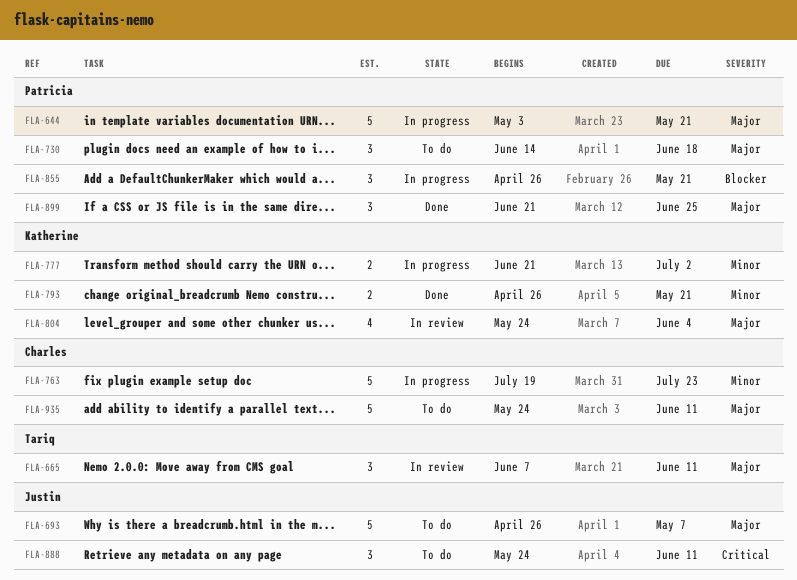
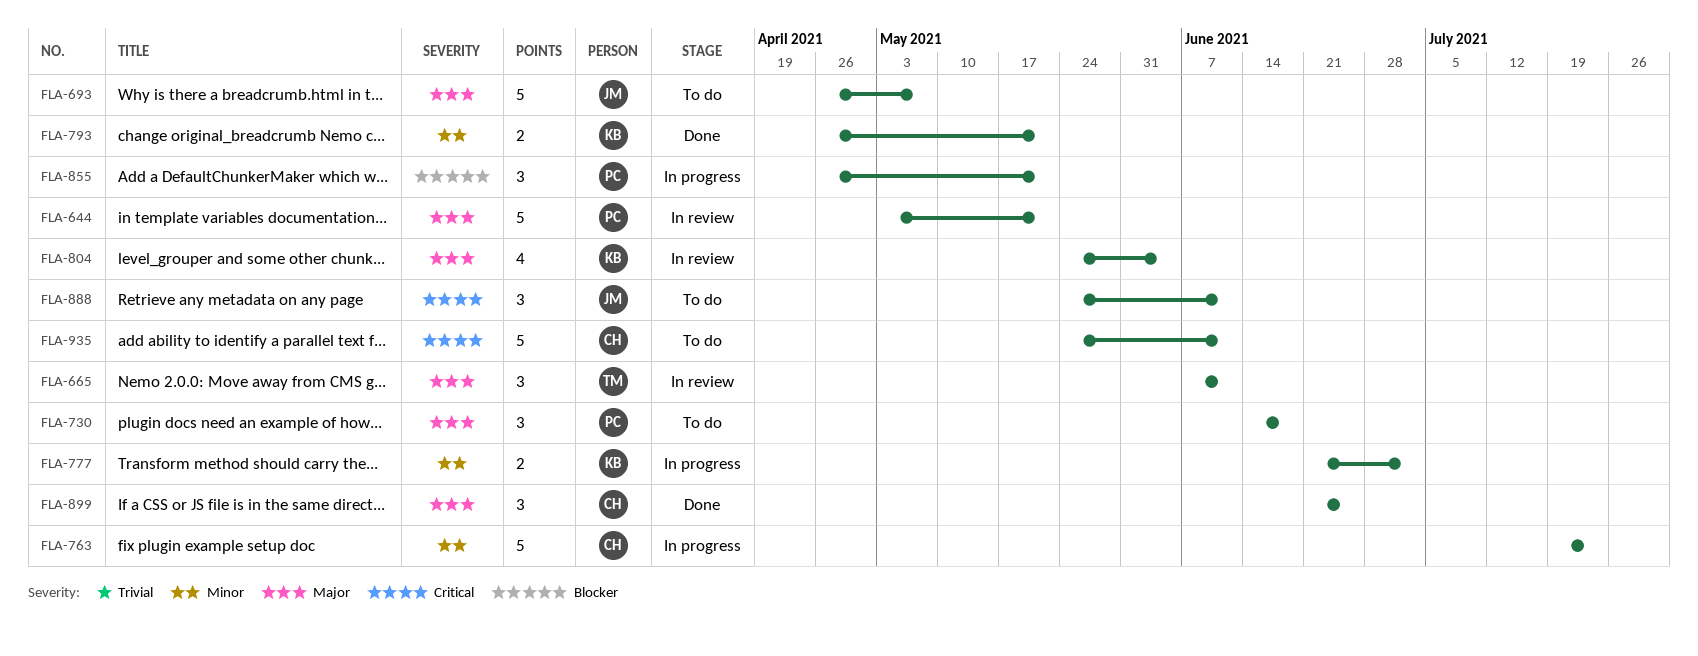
FLA-644, status: In progress -> In review
FLA-899, owner: Patricia -> Charles
FLA-935, priority: Major -> Critical

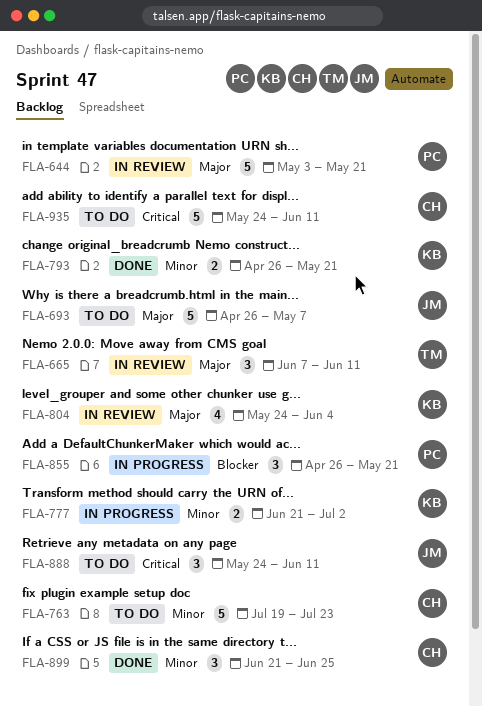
FLA-730: present -> none
FLA-763, status: In progress -> To do
FLA-899, priority: Major -> Minor

